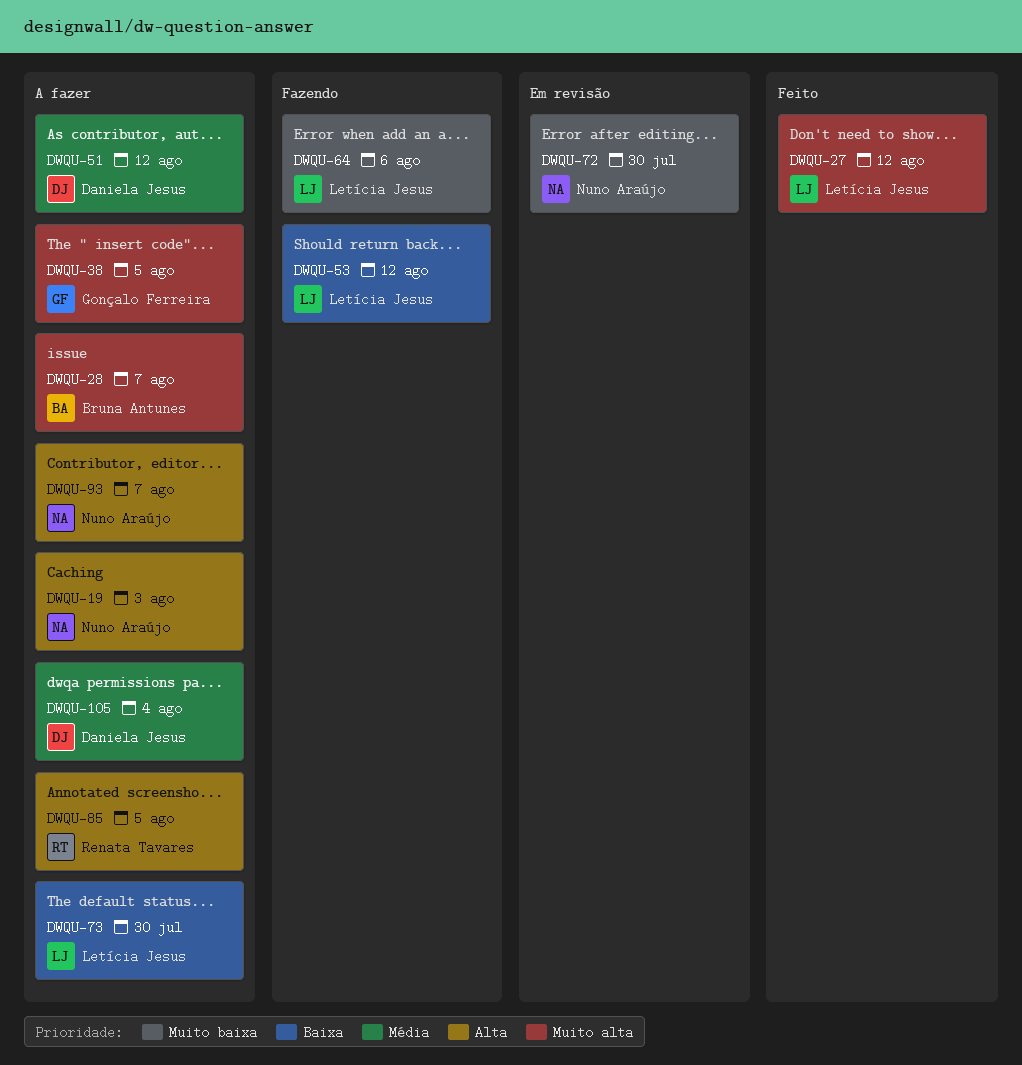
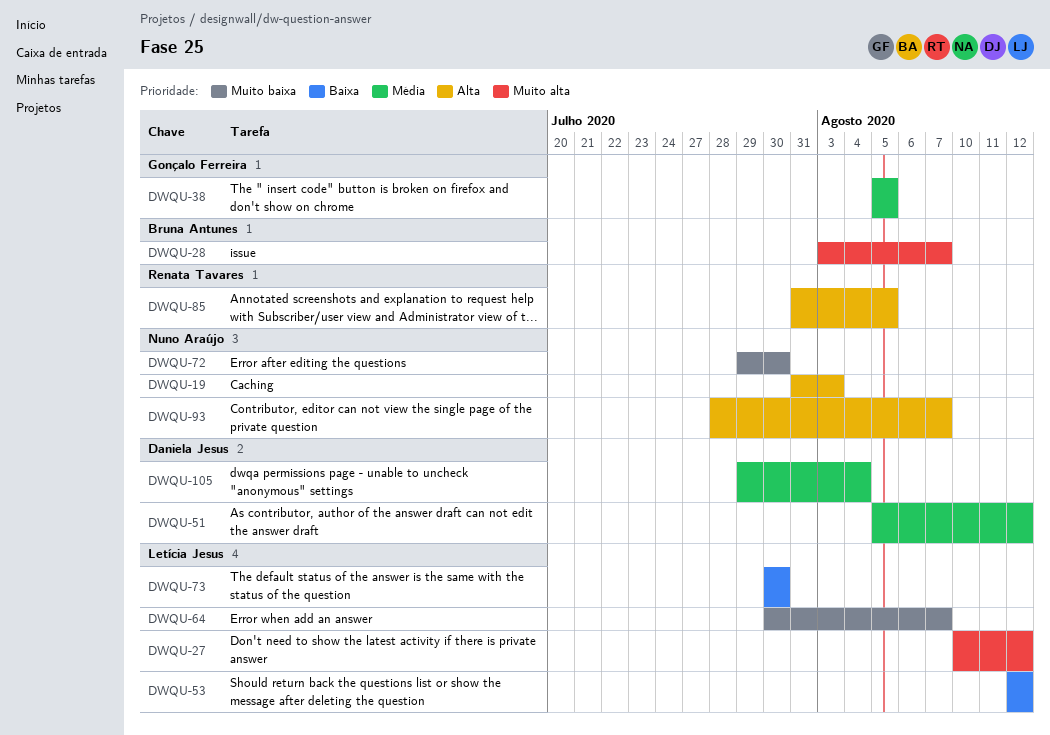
DWQU-38, priority: Muito alta -> Média
DWQU-64, due: Aug 6 -> Aug 7

